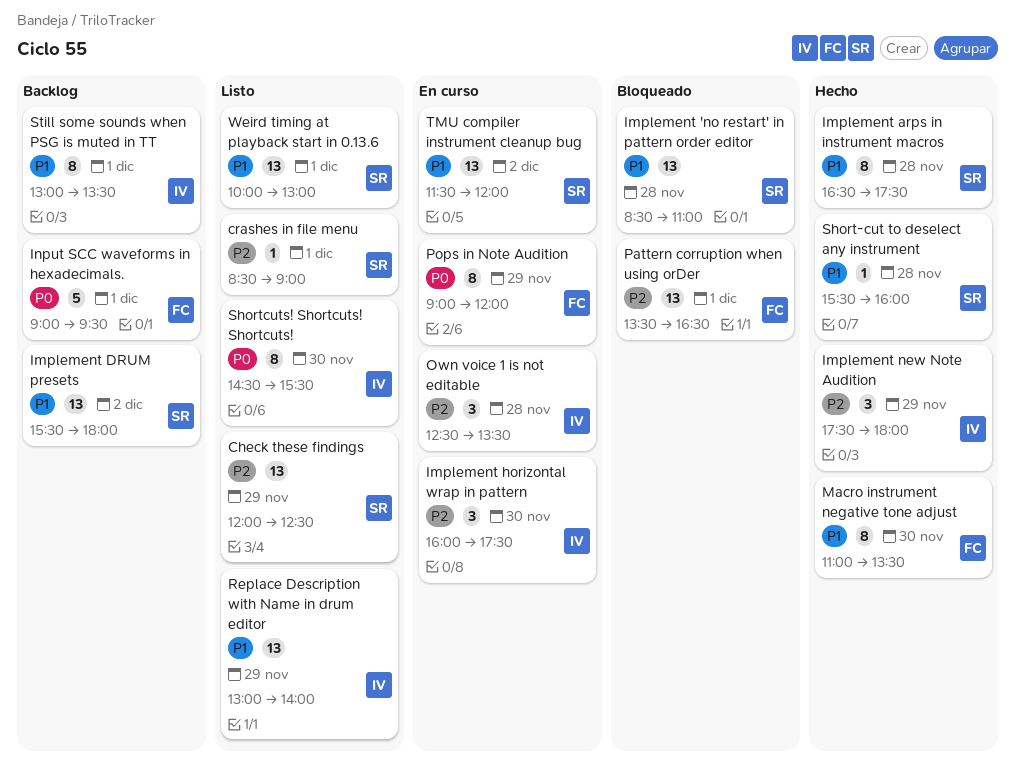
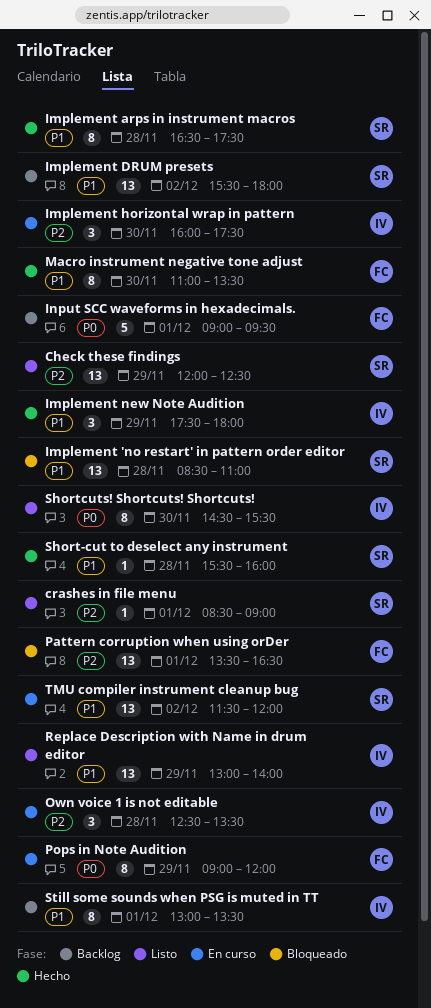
Implement new Note Audition, priority: P2 -> P1
Weird timing at playback start in 0.13.6: present -> none

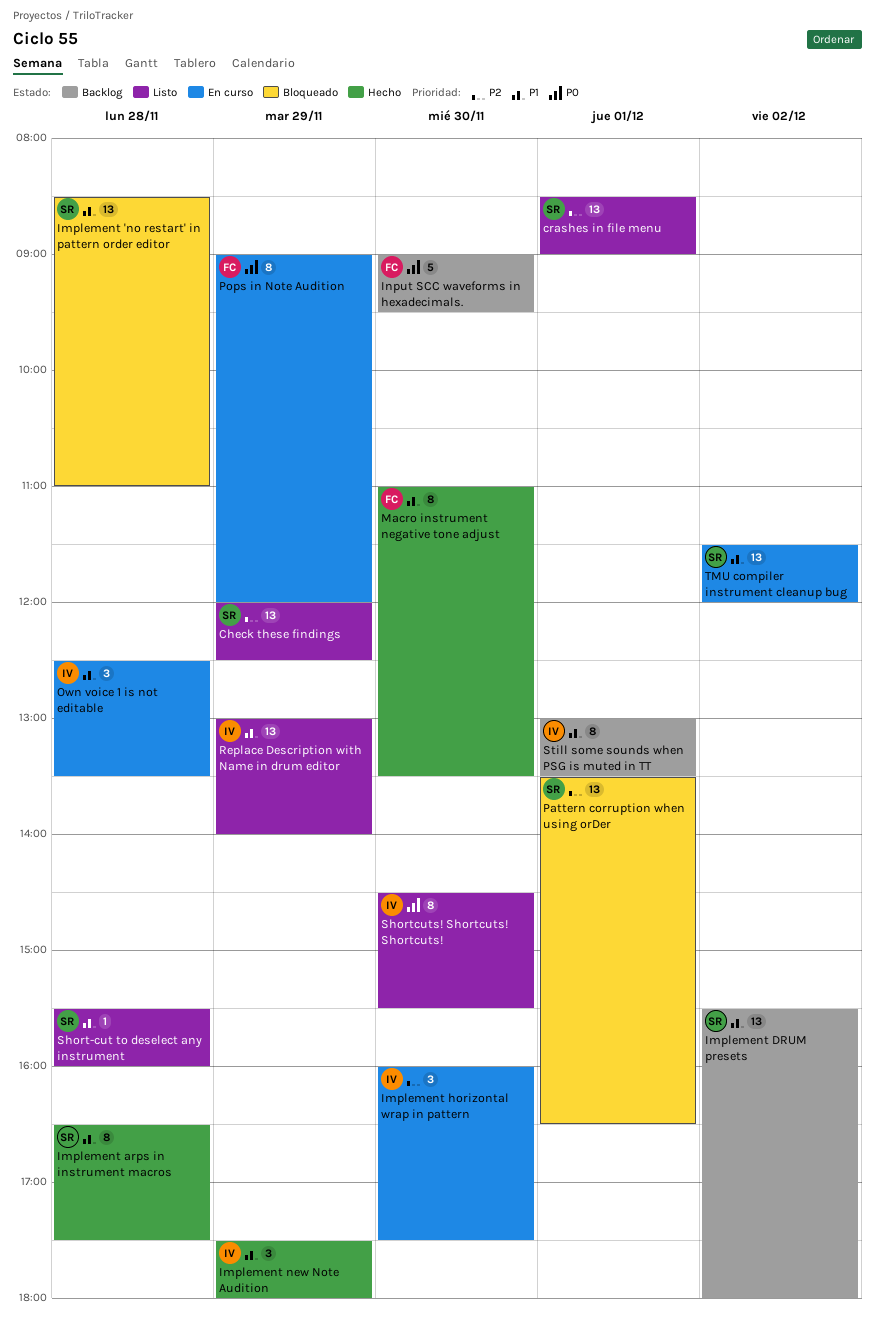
crashes in file menu, estimate: 1 -> 13
Input SCC waveforms in hexadecimals., day: Dec 1 -> Nov 30
Own voice 1 is not editable, priority: P2 -> P1
Pattern corruption when using orDer, owner: FC -> SR
Short-cut to deselect any instrument, status: Hecho -> Listo

